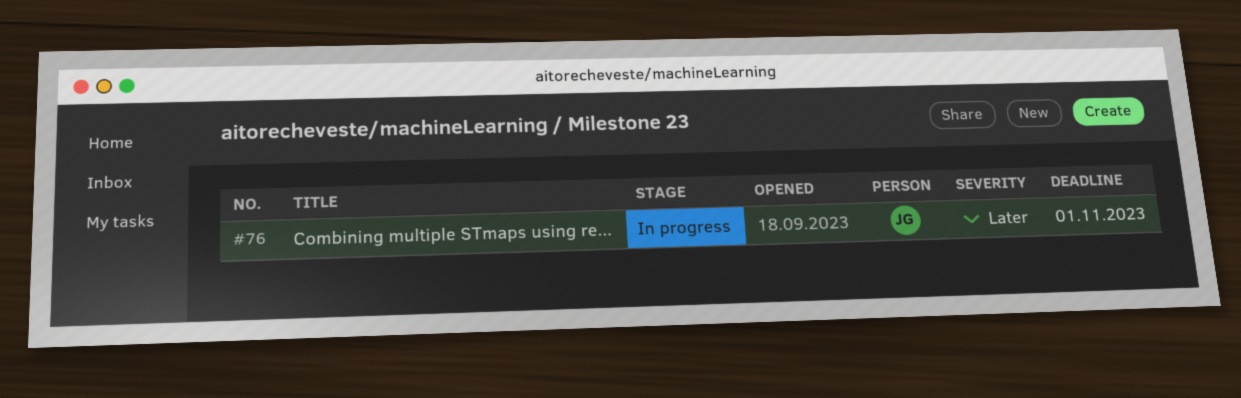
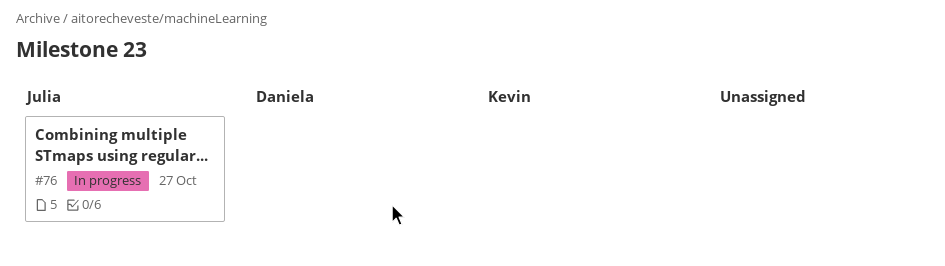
#76, due: Nov 1 -> Oct 27

